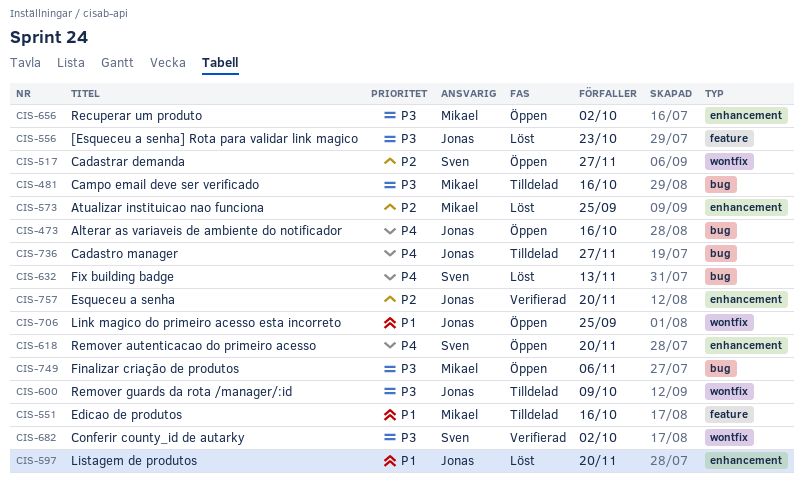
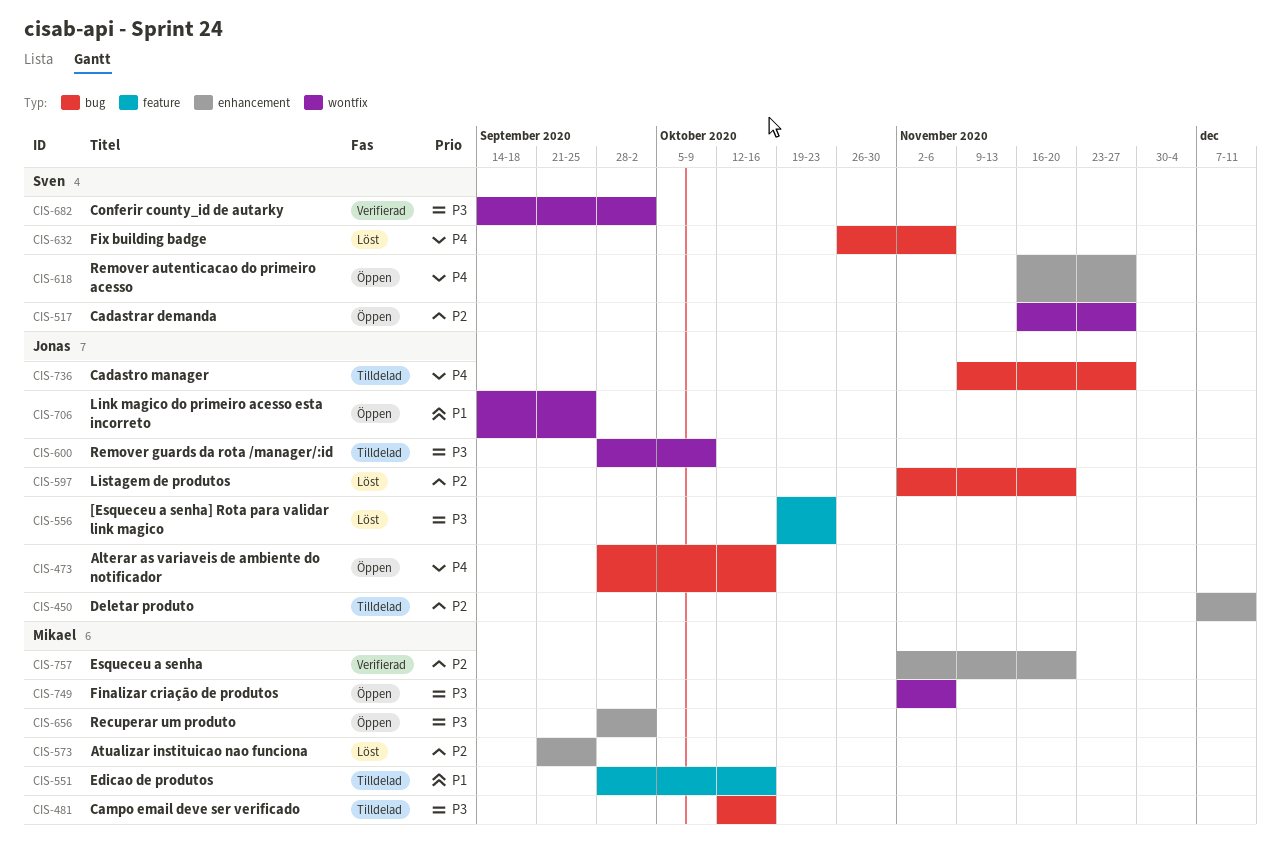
CIS-450: none -> present
CIS-597, priority: P1 -> P2
CIS-597, label: enhancement -> bug
CIS-618, due: Nov 20 -> Nov 27
CIS-632, due: Nov 13 -> Nov 6
CIS-749, label: bug -> wontfix
CIS-757, owner: Jonas -> Mikael

